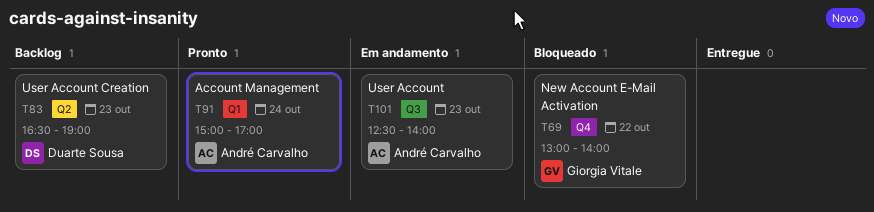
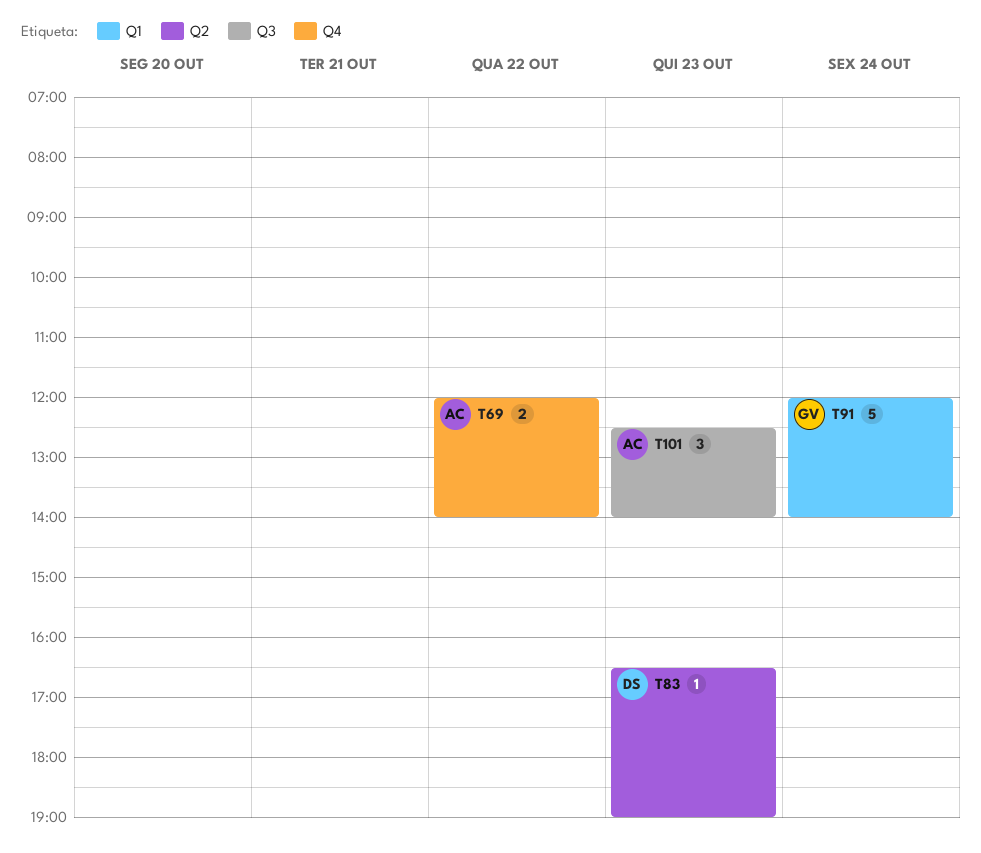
T69, owner: Giorgia Vitale -> André Carvalho
T69, begins: 13:00 -> 12:00
T91, owner: André Carvalho -> Giorgia Vitale
T91, begins: 15:00 -> 12:00
T91, ends: 17:00 -> 14:00

